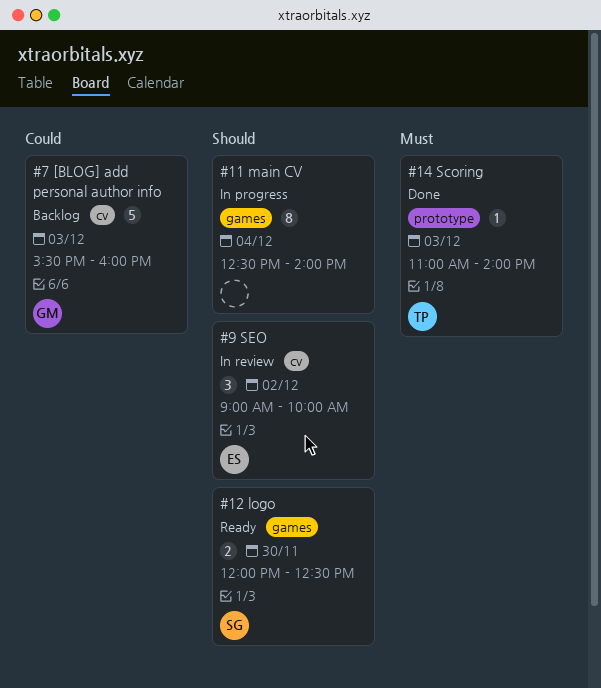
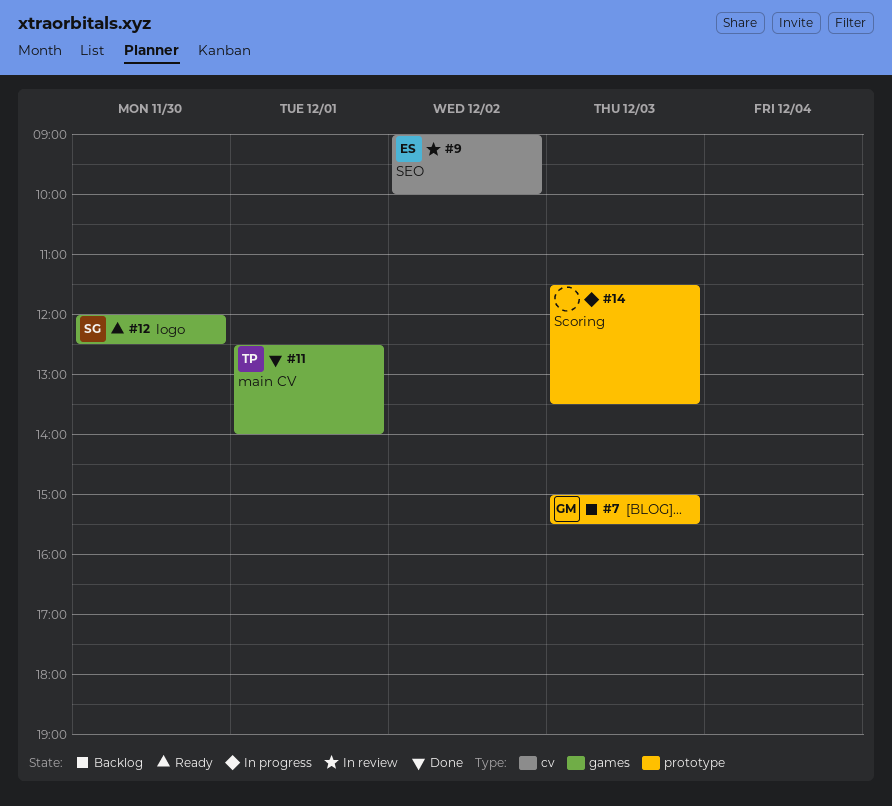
#7, label: cv -> prototype
#7, begins: 15:30 -> 15:00
#7, ends: 16:00 -> 15:30
#11, status: In progress -> Done
#11, owner: none -> TP
#11, day: Dec 4 -> Dec 1
#14, status: Done -> In progress
#14, owner: TP -> none
#14, begins: 11:00 -> 11:30
#14, ends: 14:00 -> 13:30

